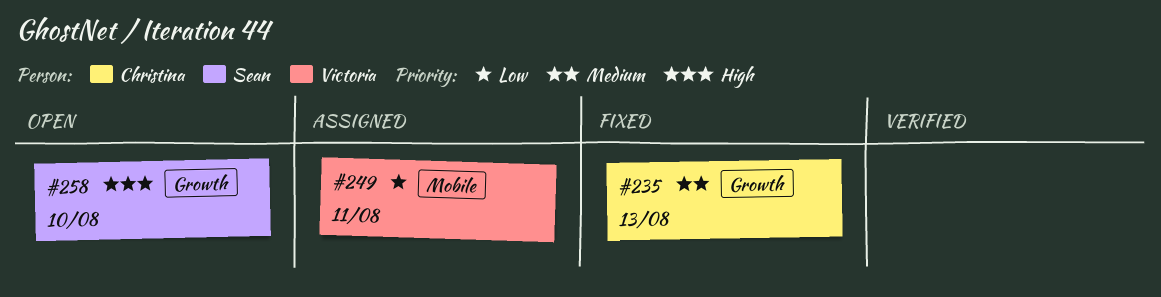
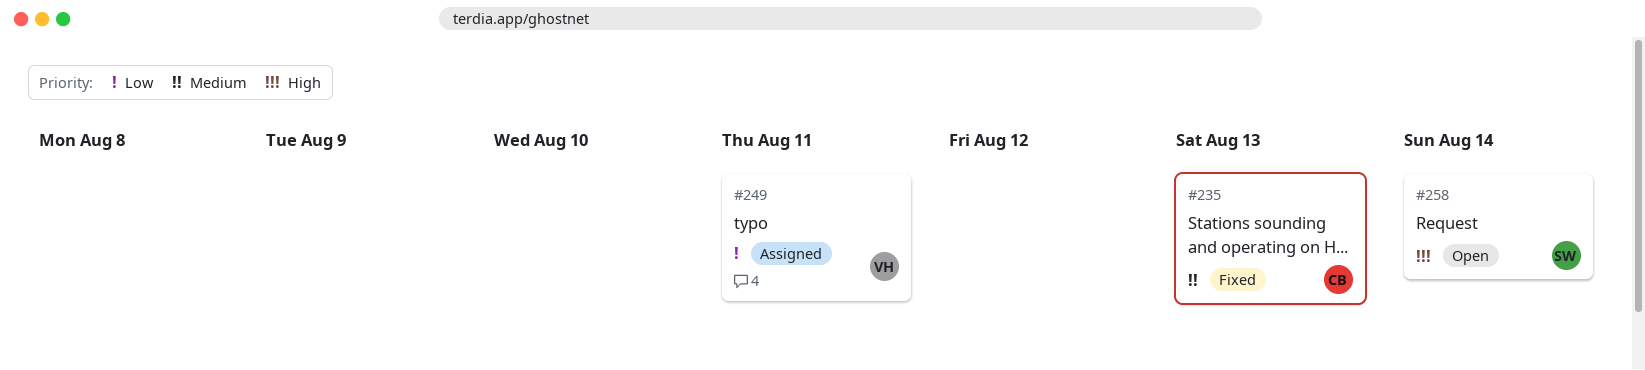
#258, due: Aug 10 -> Aug 14

